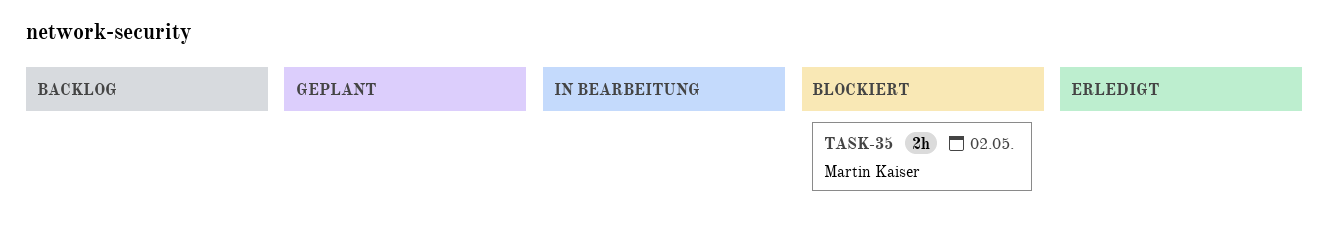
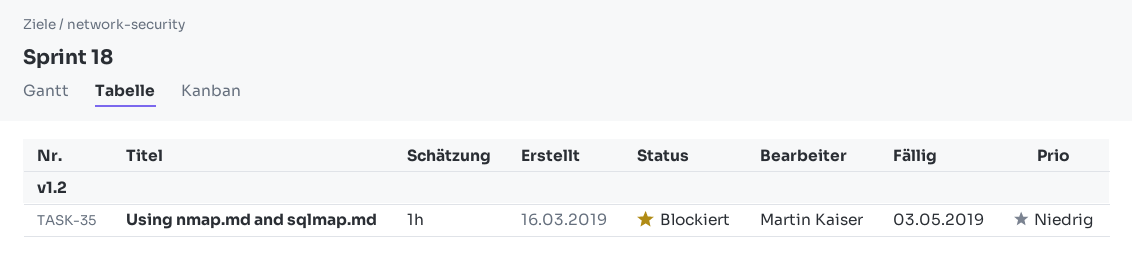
TASK-35, estimate: 2h -> 1h
TASK-35, due: May 2 -> May 3

